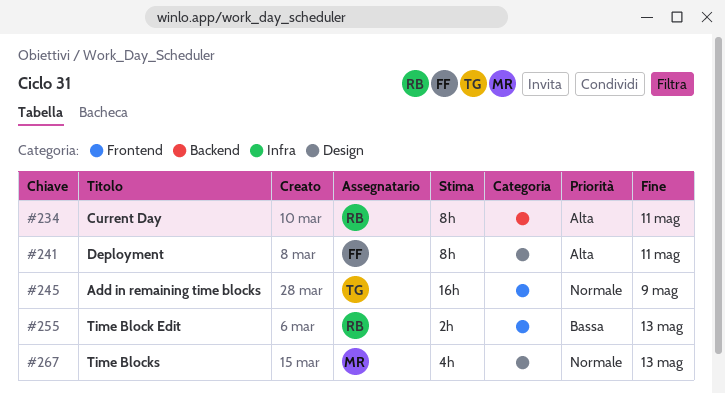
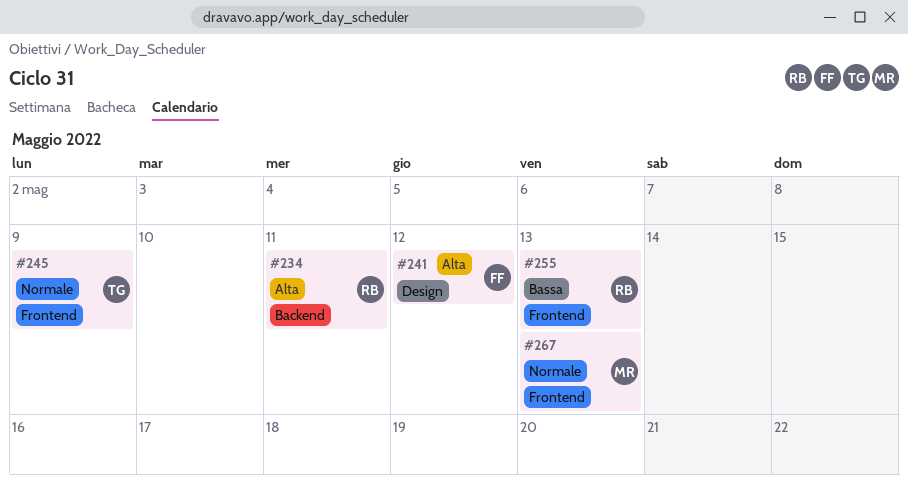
#241, due: May 11 -> May 12
#267, label: Design -> Frontend

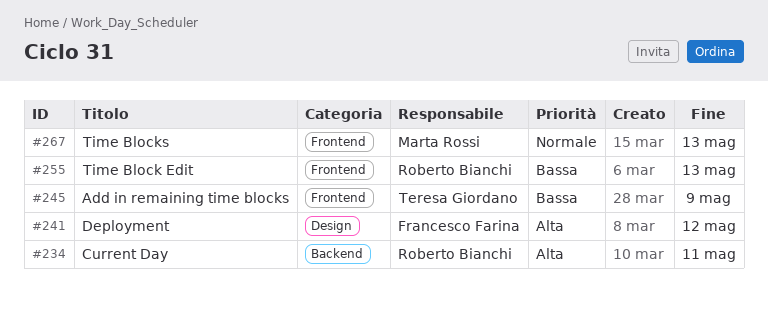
#245, priority: Normale -> Bassa

